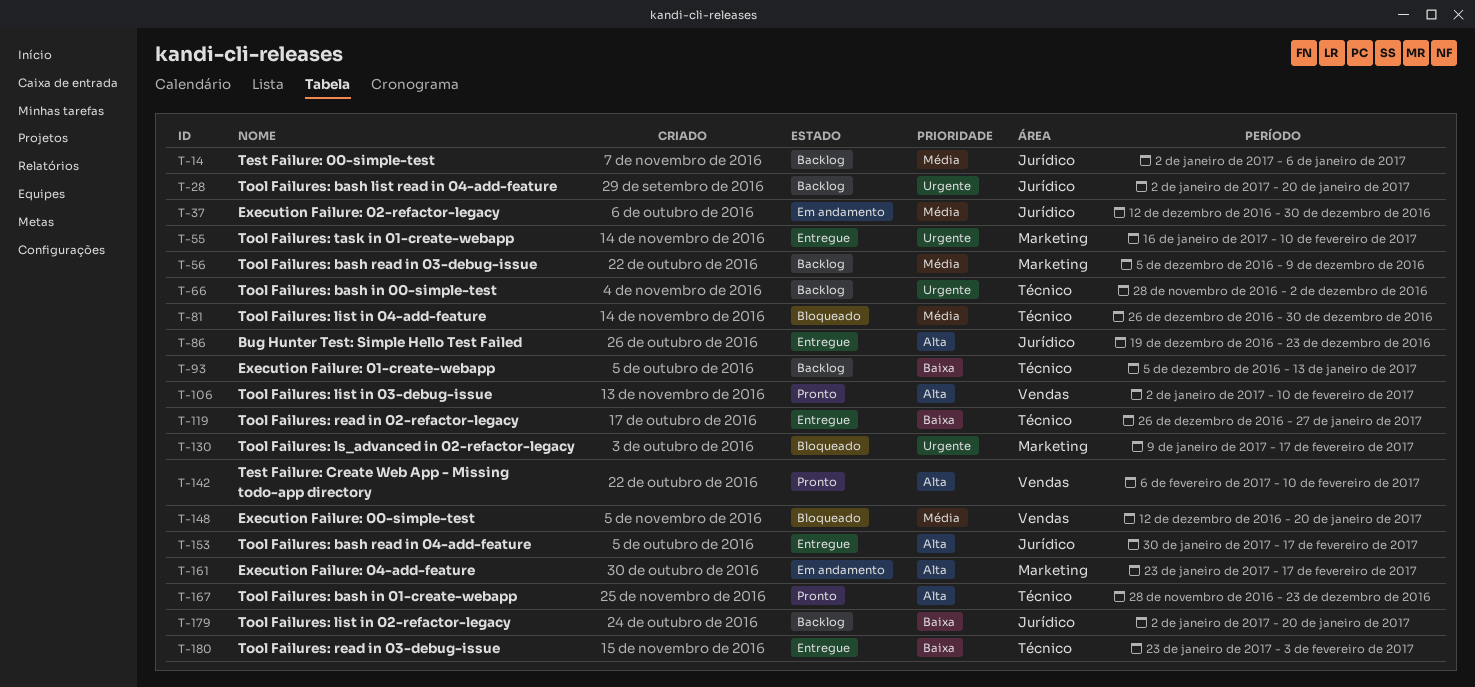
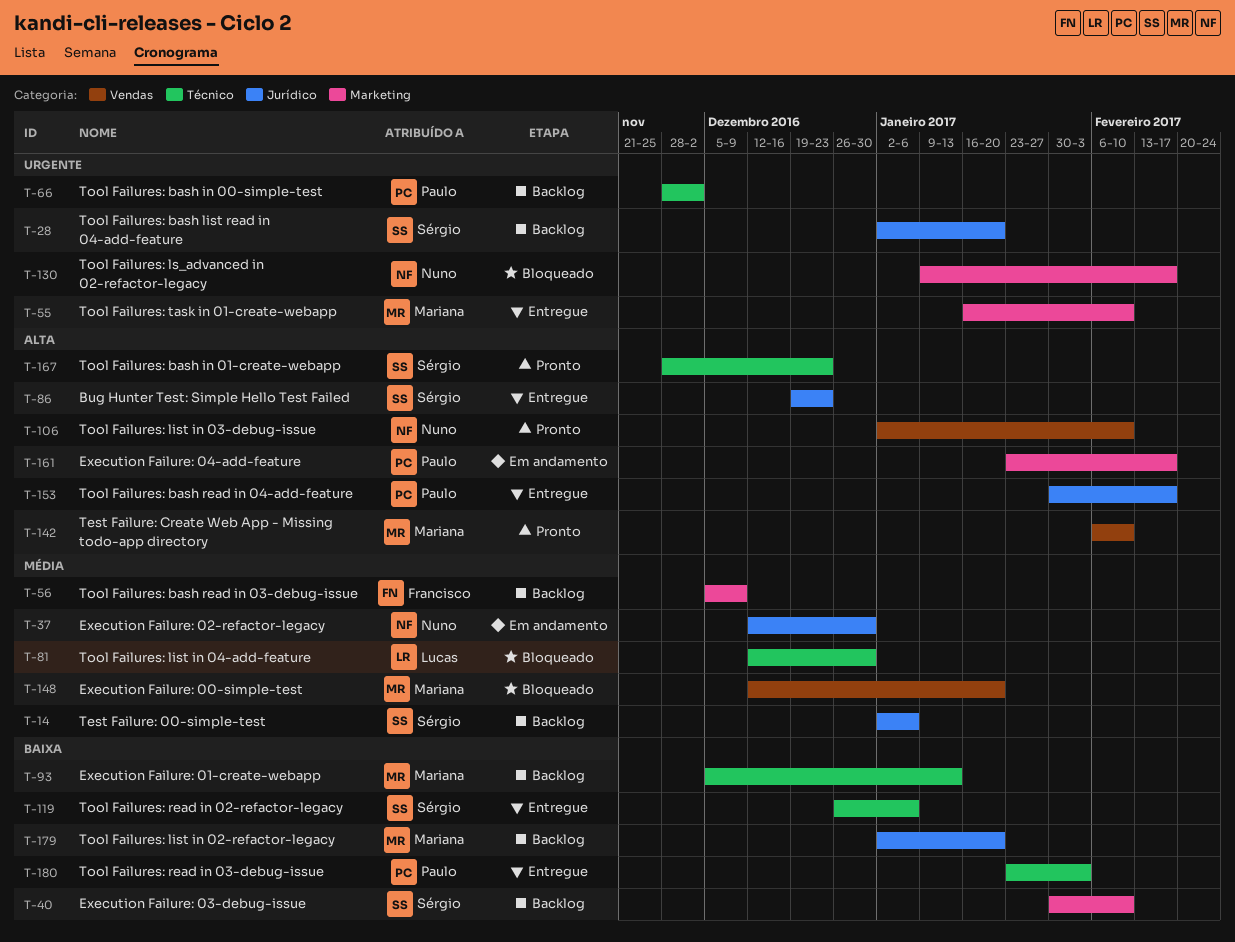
T-40: none -> present
T-81, start: Dec 26 -> Dec 12
T-119, due: Jan 27 -> Jan 6

